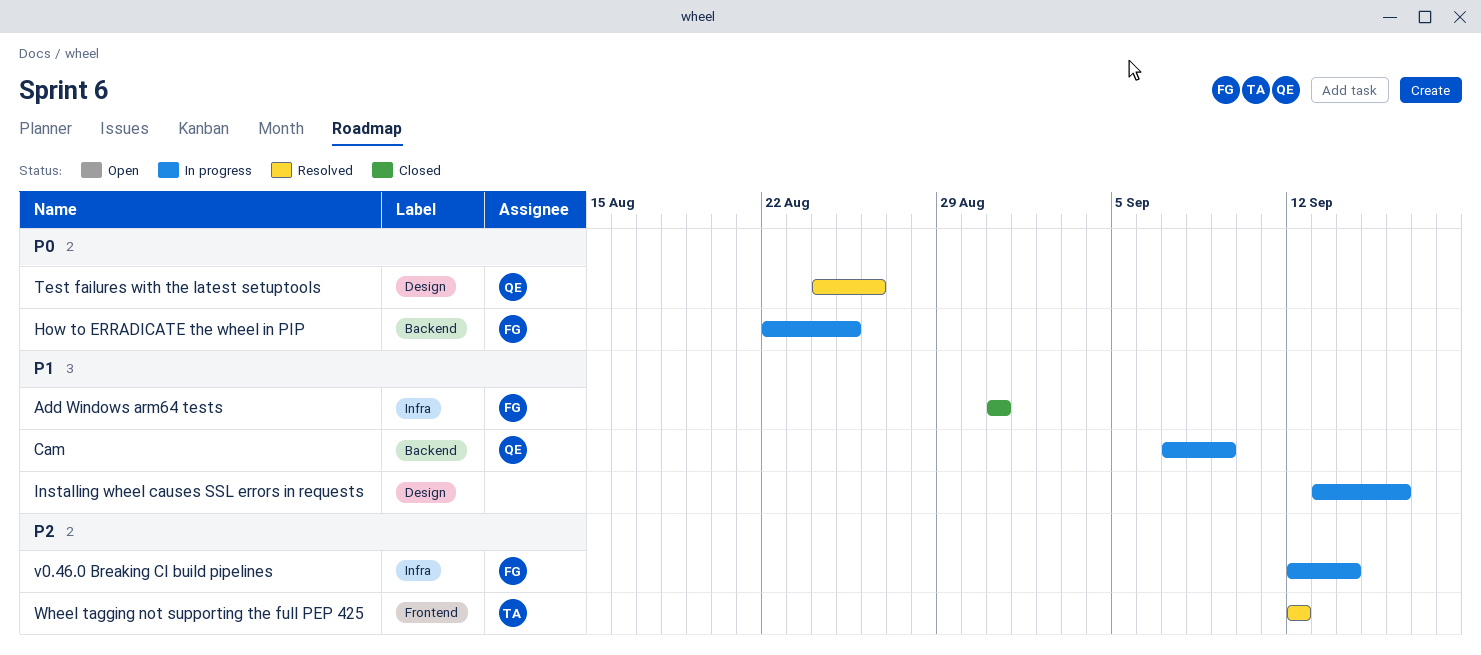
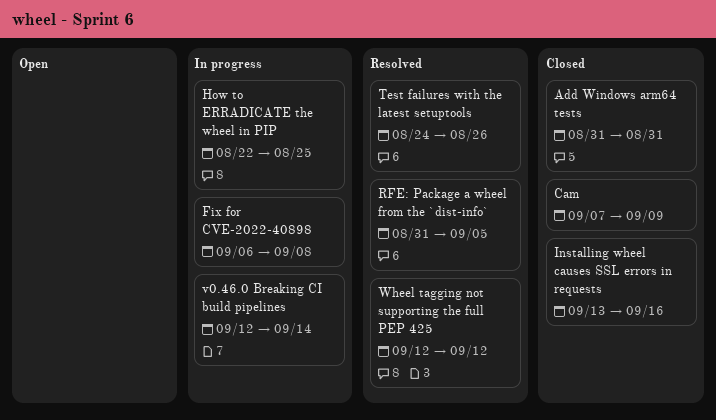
Cam, status: In progress -> Closed
Fix for CVE-2022-40898: none -> present
Installing wheel causes SSL errors in requests, status: In progress -> Closed
RFE: Package a wheel from the `dist-info`: none -> present

